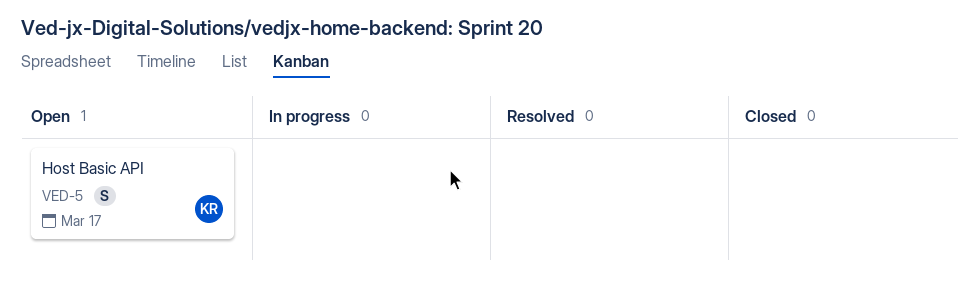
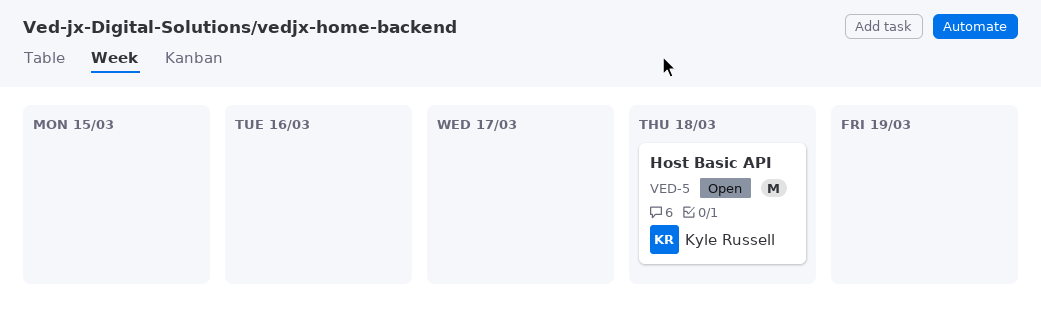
VED-5, estimate: S -> M
VED-5, due: Mar 17 -> Mar 18

